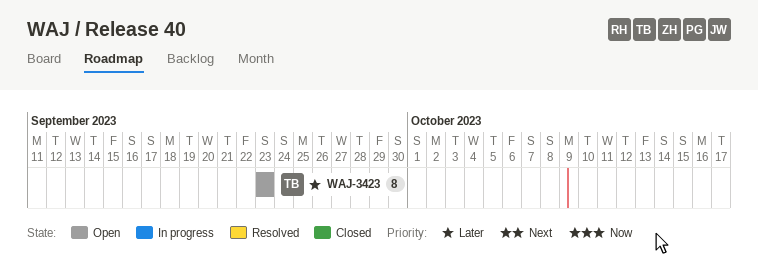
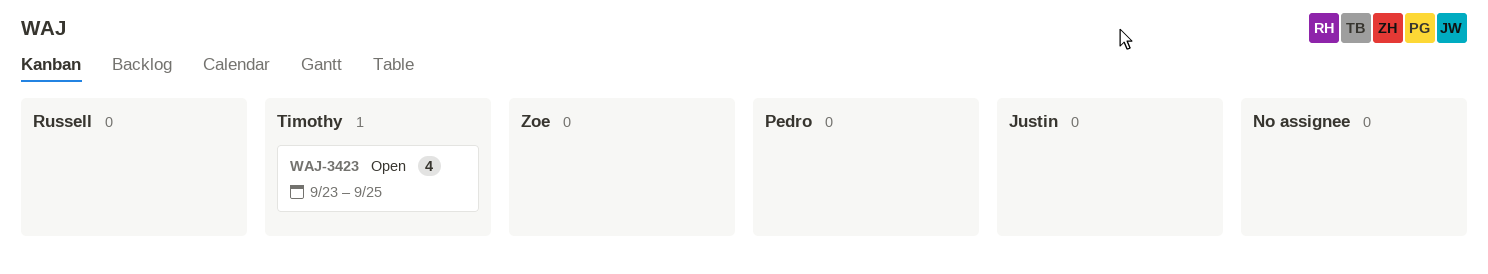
WAJ-3423, estimate: 8 -> 4
WAJ-3423, due: Sep 23 -> Sep 25

